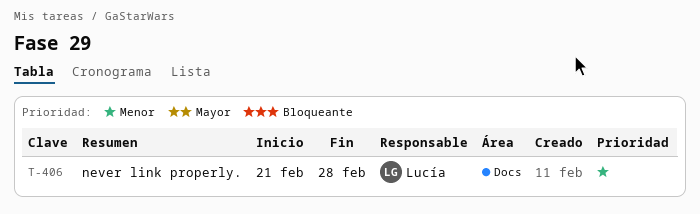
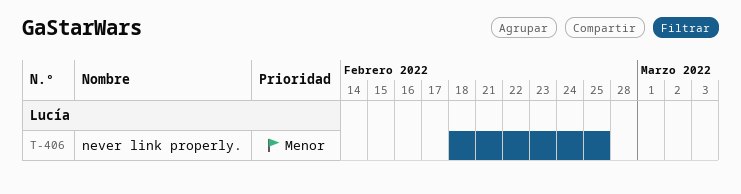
T-406, start: Feb 21 -> Feb 18
T-406, due: Feb 28 -> Feb 25

